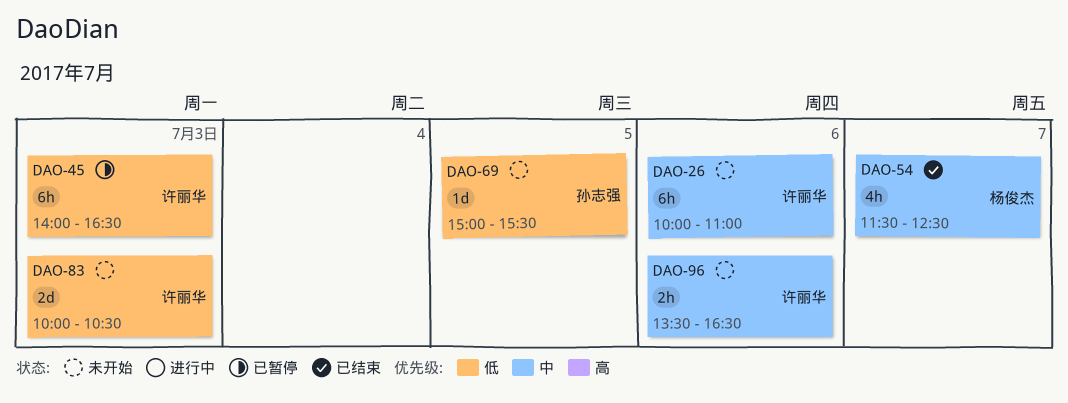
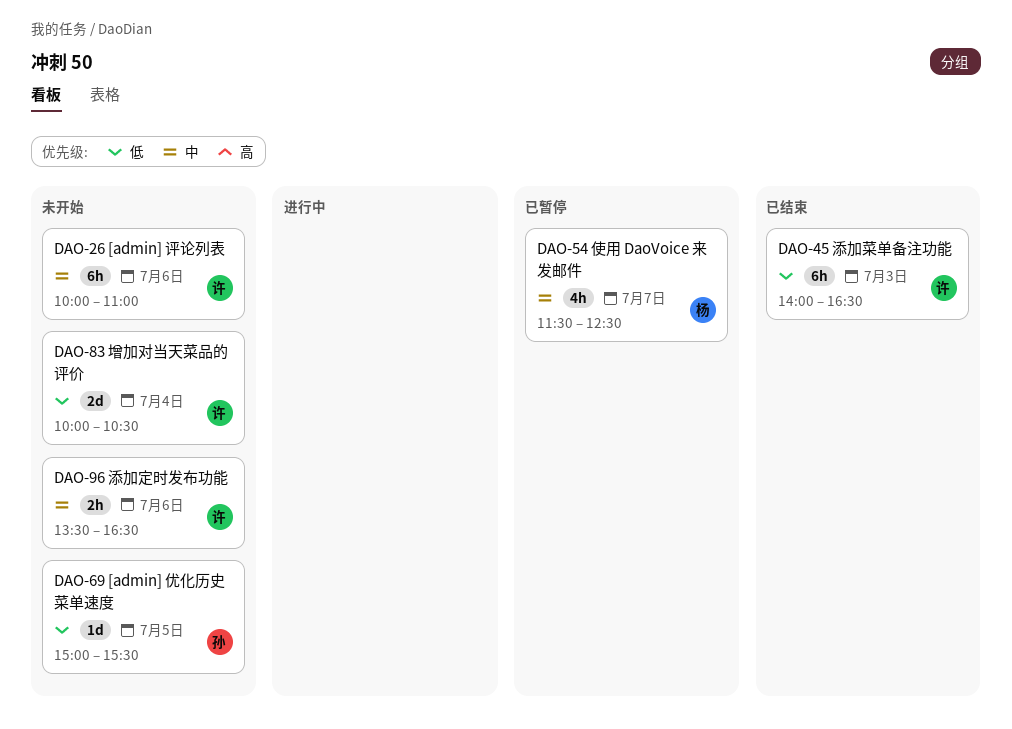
DAO-45, status: 已暂停 -> 已结束
DAO-54, status: 已结束 -> 已暂停
DAO-83, day: Jul 3 -> Jul 4

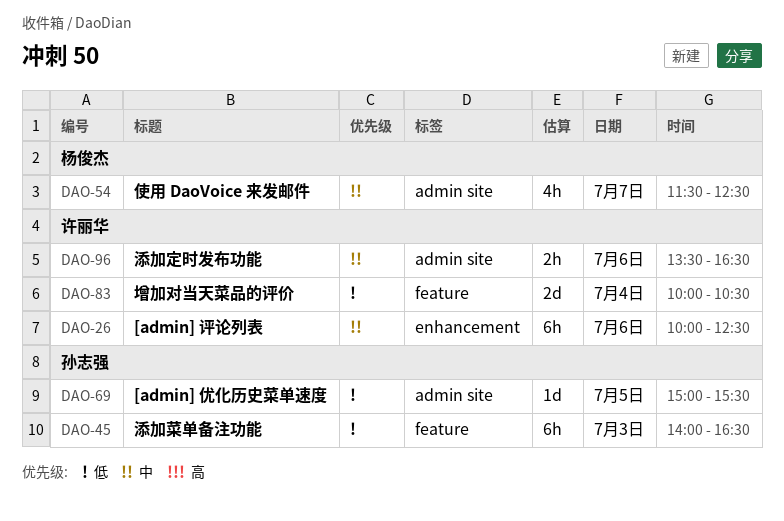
DAO-26, ends: 11:00 -> 12:30
DAO-45, owner: 许丽华 -> 孙志强

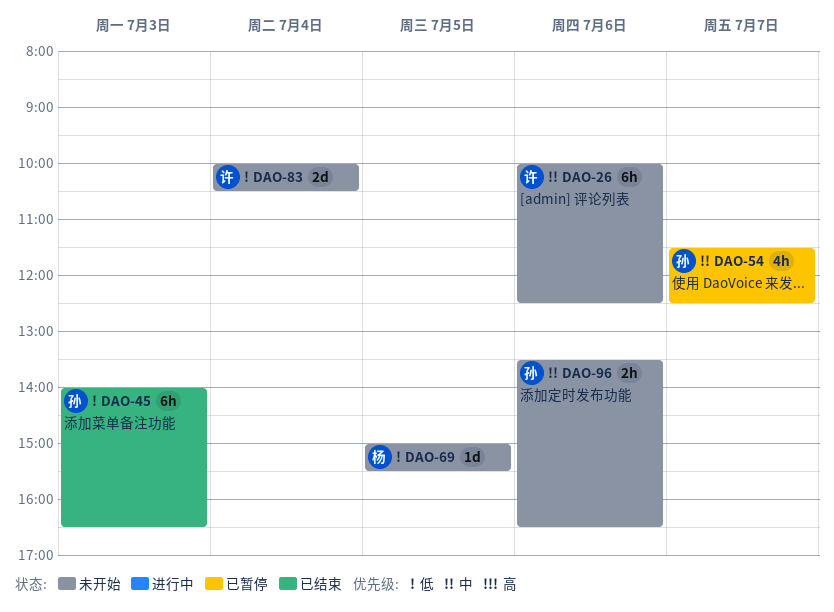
DAO-54, owner: 杨俊杰 -> 孙志强
DAO-69, owner: 孙志强 -> 杨俊杰
DAO-96, owner: 许丽华 -> 孙志强

